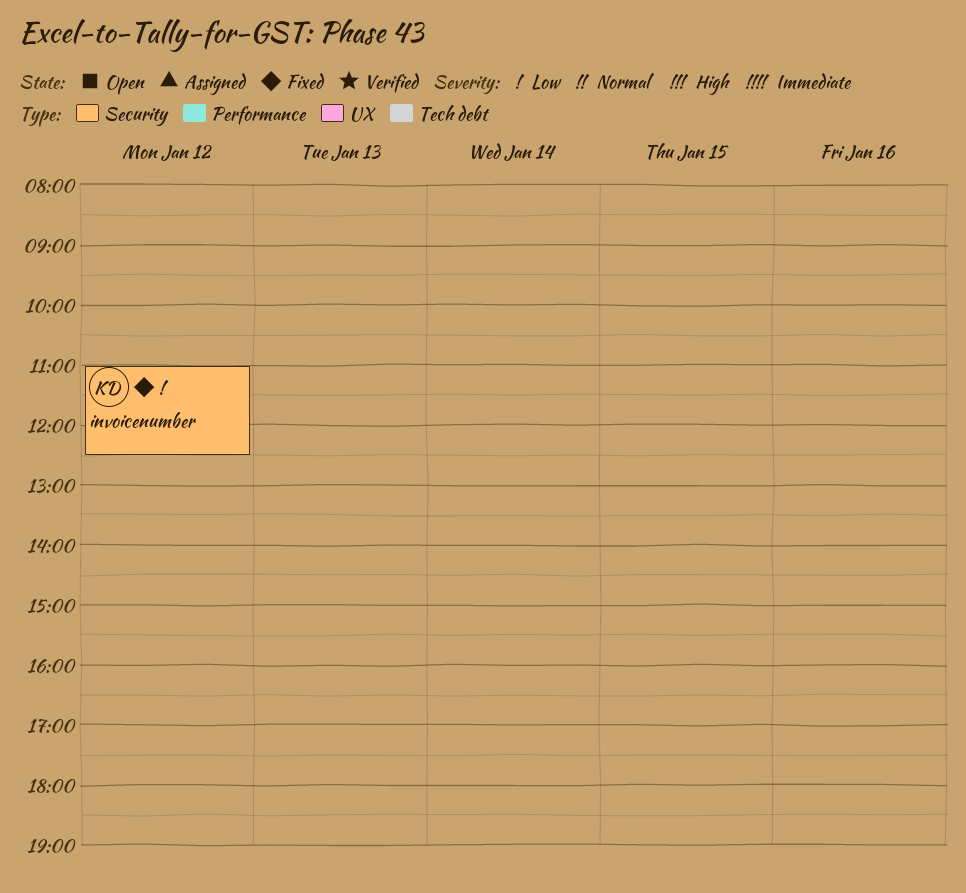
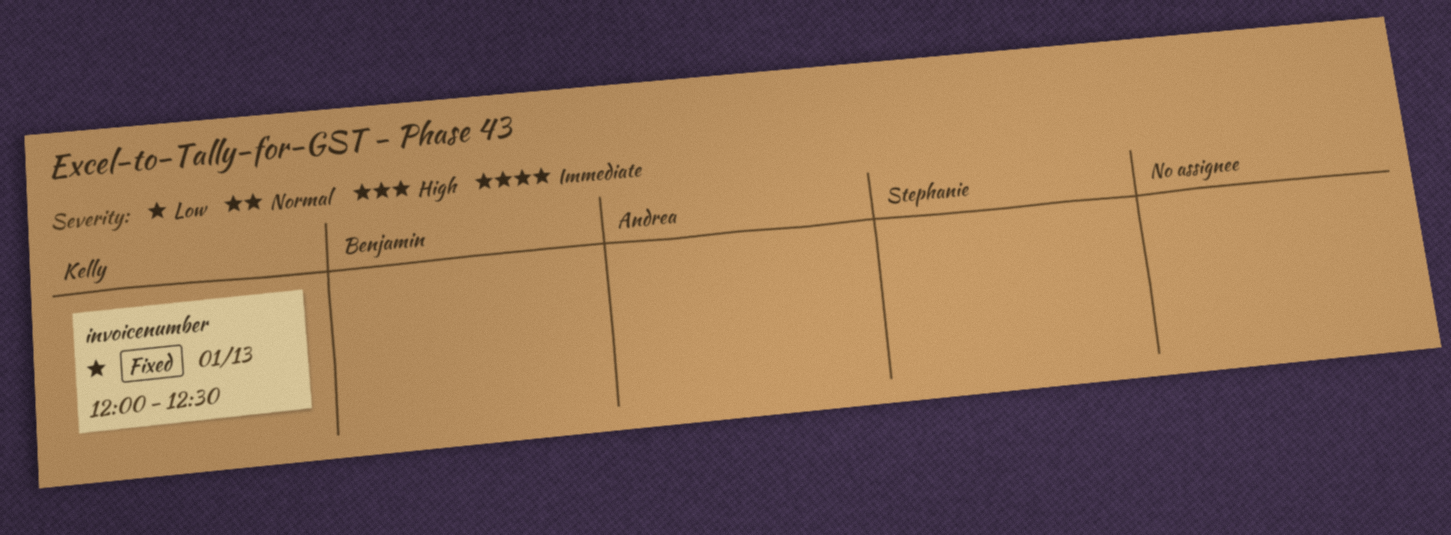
invoicenumber, day: Jan 12 -> Jan 13
invoicenumber, begins: 11:00 -> 12:00

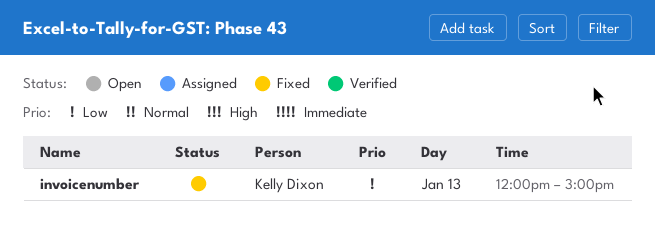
invoicenumber, ends: 12:30 -> 15:00

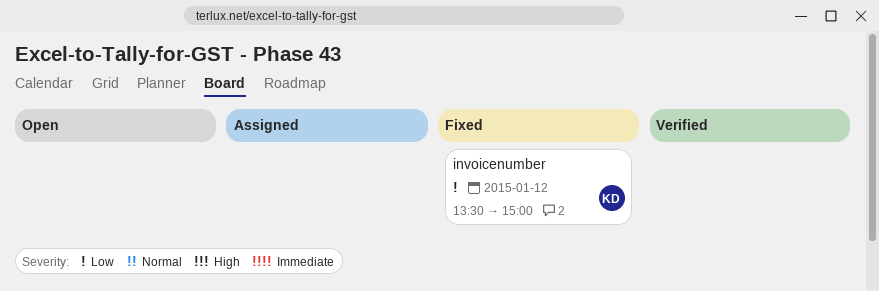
invoicenumber, day: Jan 13 -> Jan 12
invoicenumber, begins: 12:00 -> 13:30

